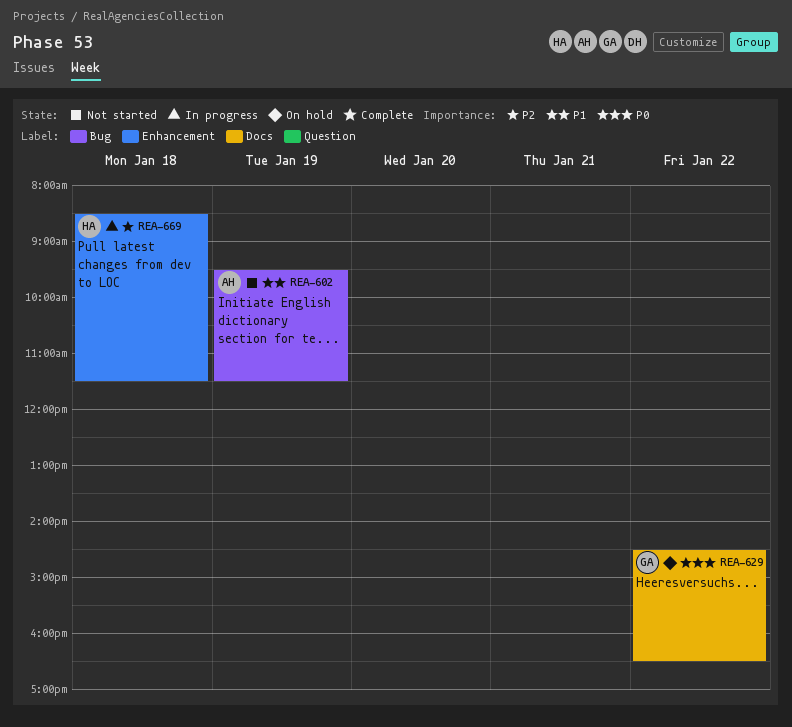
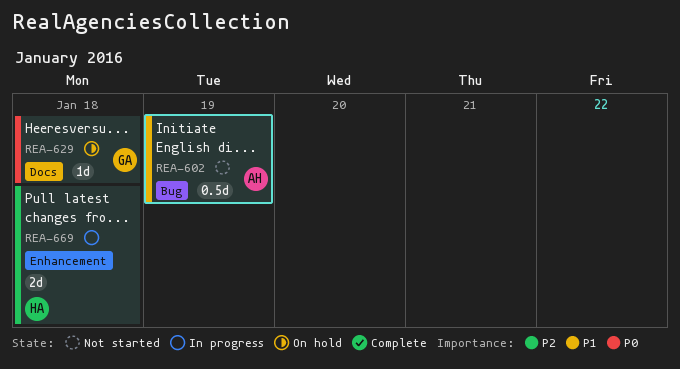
REA-629, day: Jan 22 -> Jan 18

